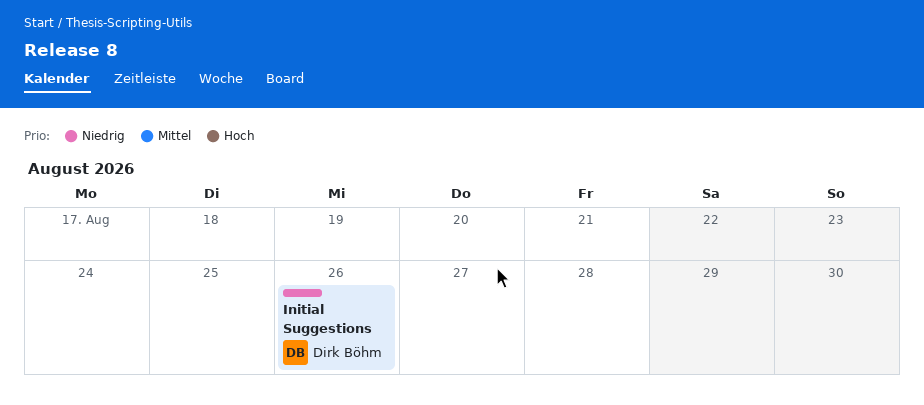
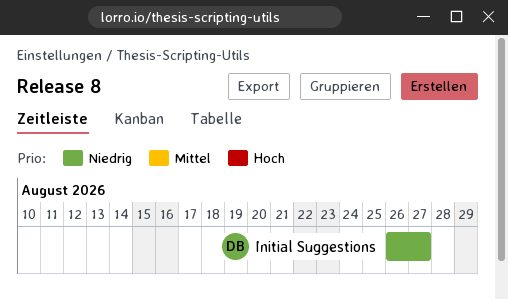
Initial Suggestions, due: Aug 26 -> Aug 27

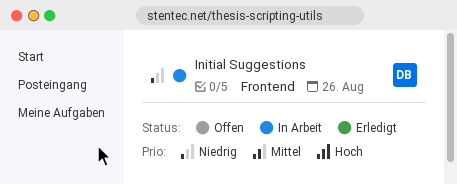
Initial Suggestions, due: Aug 27 -> Aug 26

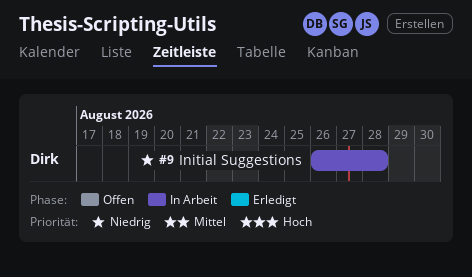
Initial Suggestions, due: Aug 26 -> Aug 28

